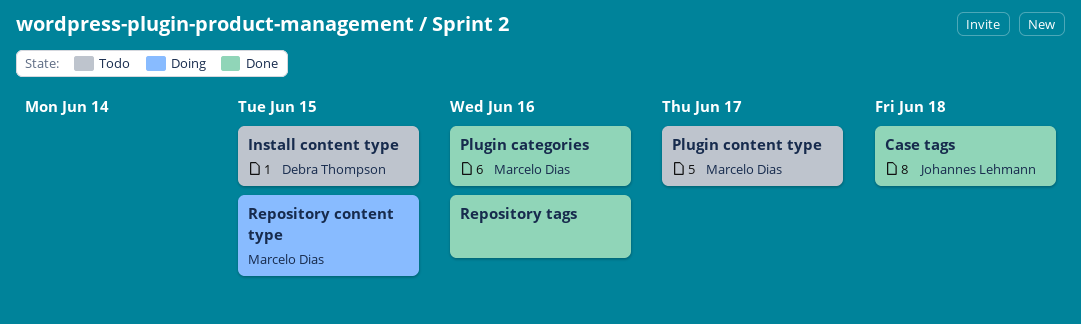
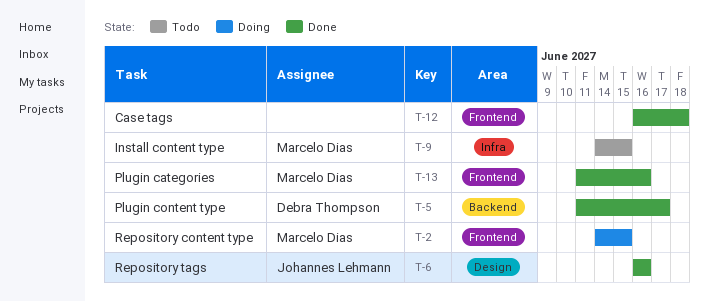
Case tags, owner: Johannes Lehmann -> none
Install content type, owner: Debra Thompson -> Marcelo Dias
Plugin content type, status: Todo -> Done
Plugin content type, owner: Marcelo Dias -> Debra Thompson
Repository tags, owner: none -> Johannes Lehmann

